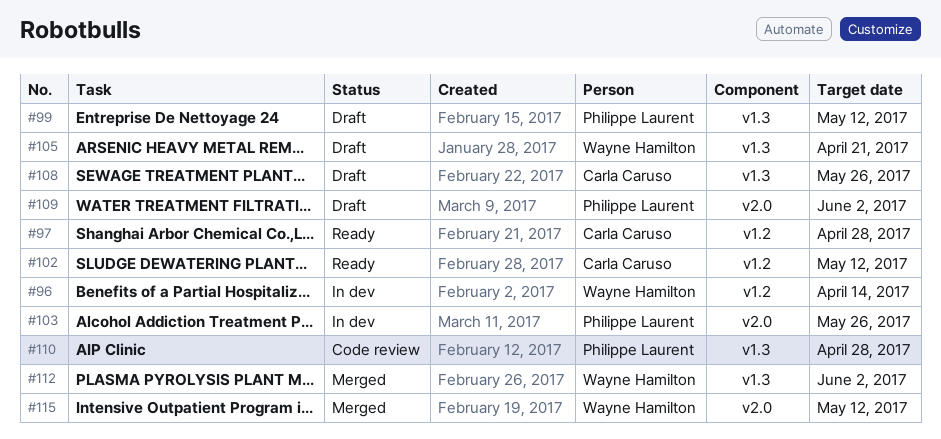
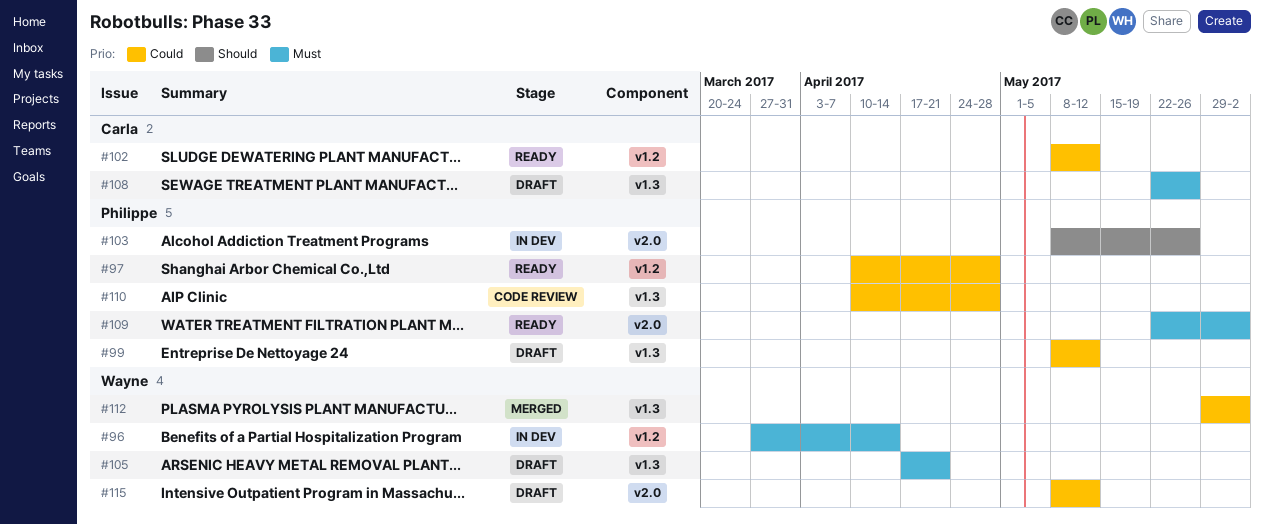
#97, owner: Carla Caruso -> Philippe Laurent
#109, status: Draft -> Ready
#115, status: Merged -> Draft

